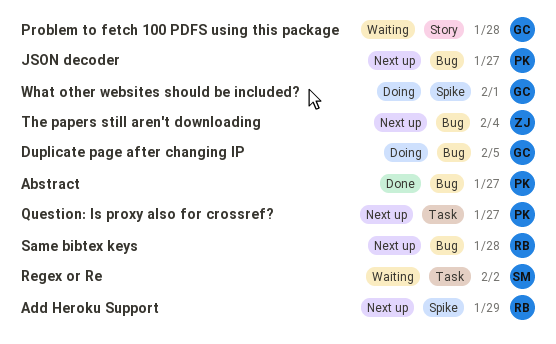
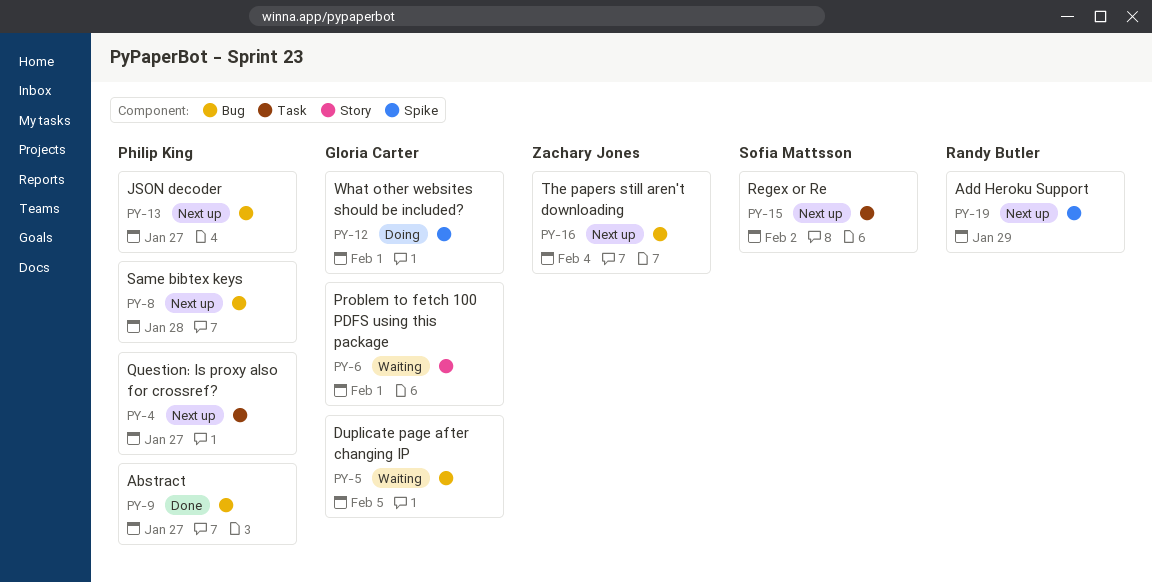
Duplicate page after changing IP, status: Doing -> Waiting
Problem to fetch 100 PDFS using this package, due: Jan 28 -> Feb 1
Regex or Re, status: Waiting -> Next up
Same bibtex keys, owner: Randy Butler -> Philip King

